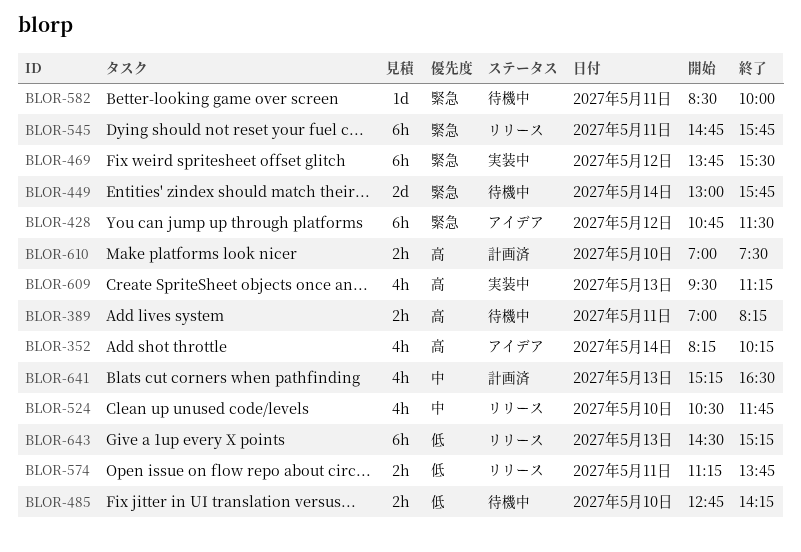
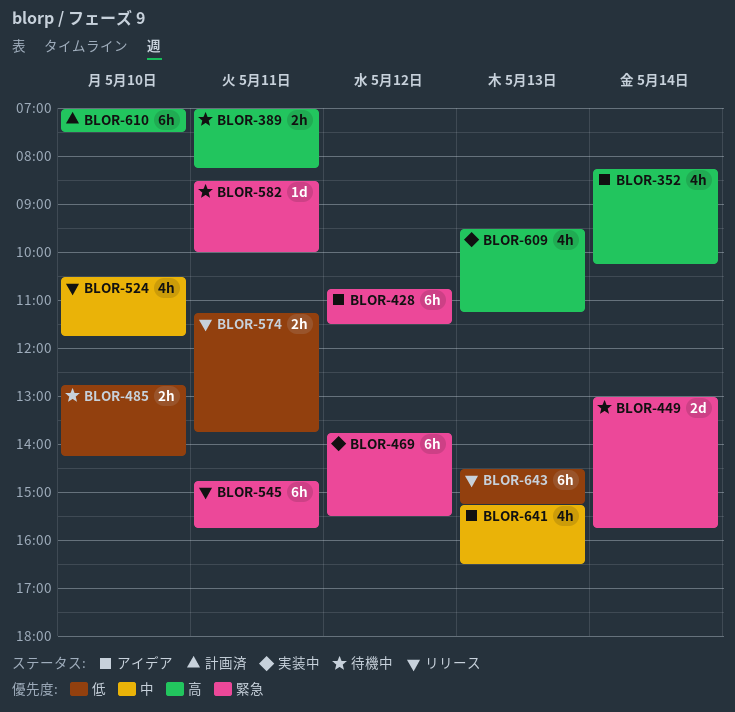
BLOR-610, estimate: 2h -> 6h
BLOR-641, status: 計画済 -> アイデア

